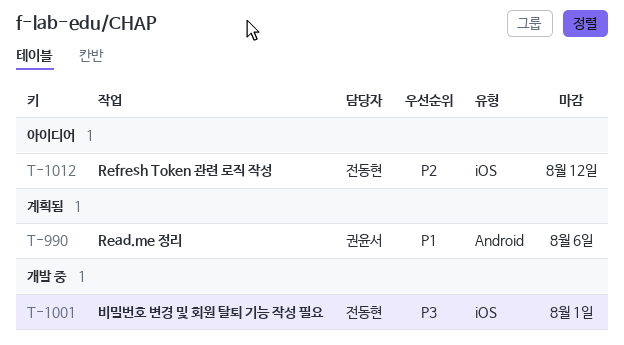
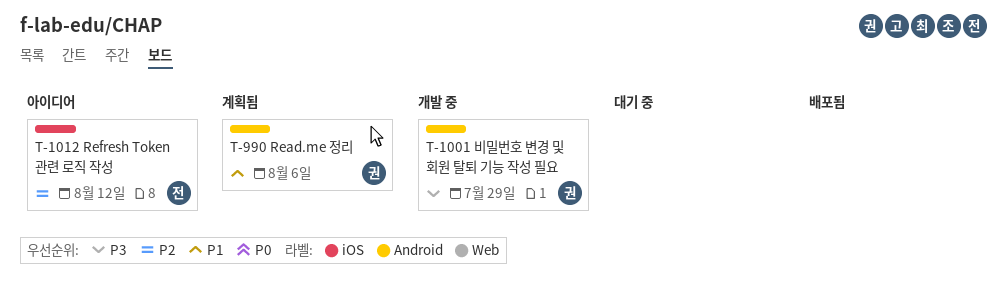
T-1001, owner: 전동현 -> 권윤서
T-1001, label: iOS -> Android
T-1001, due: Aug 1 -> Jul 29

